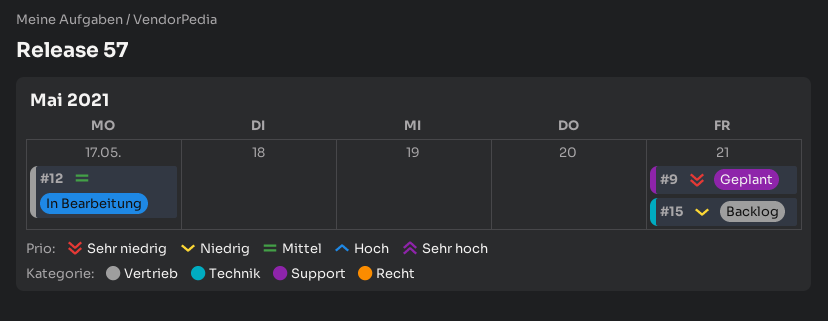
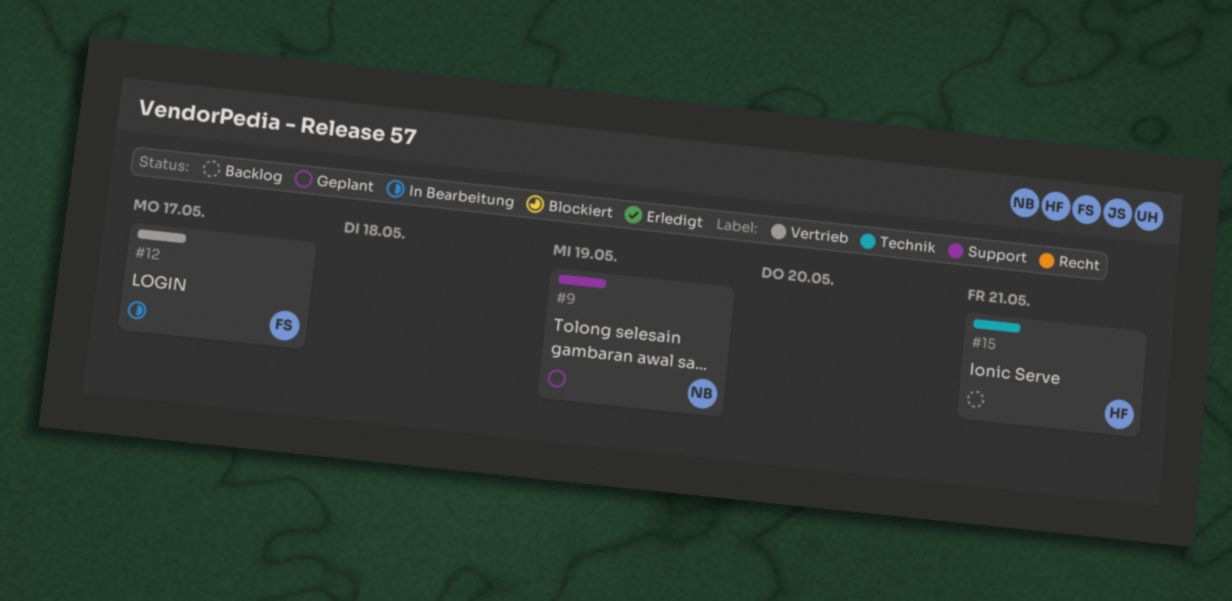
#9, due: May 21 -> May 19

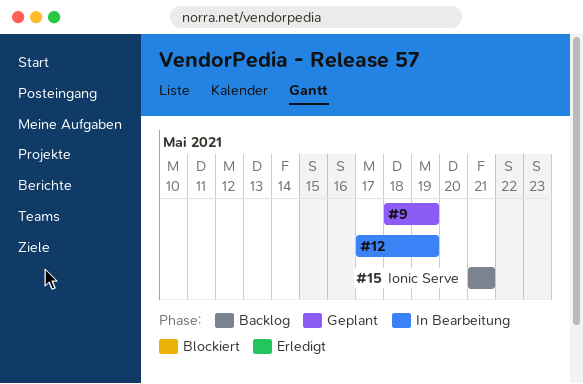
#12, due: May 17 -> May 19

